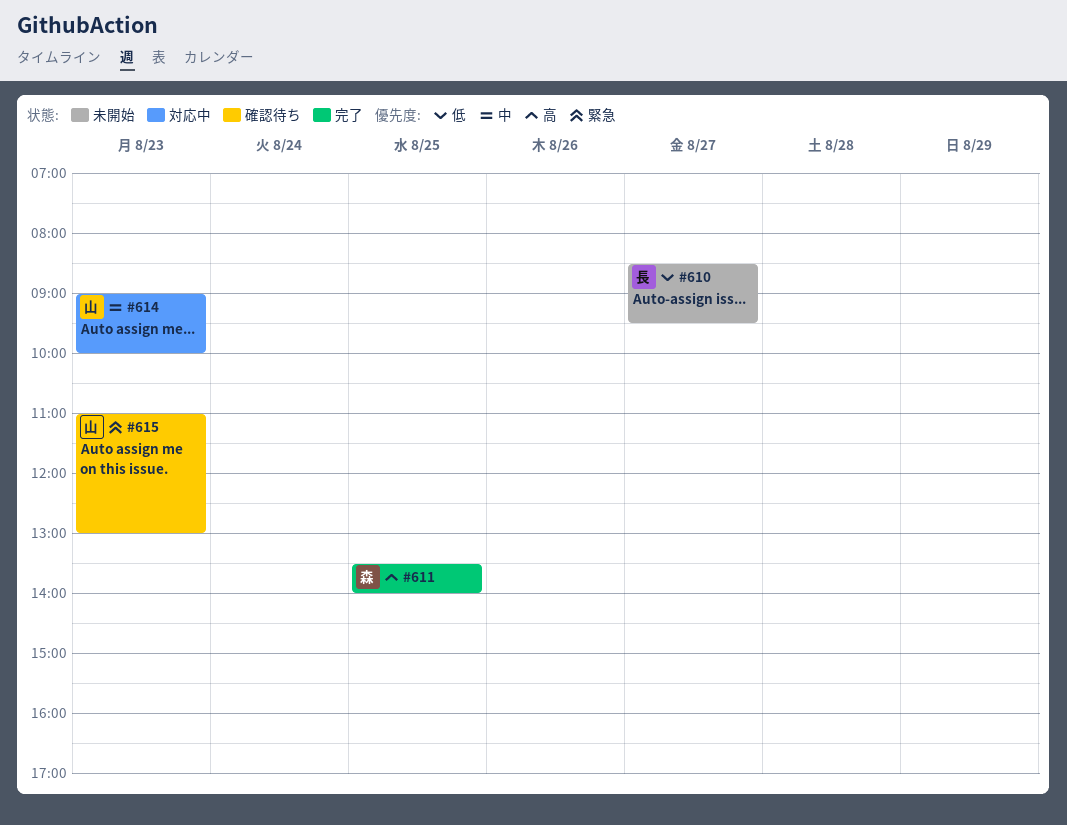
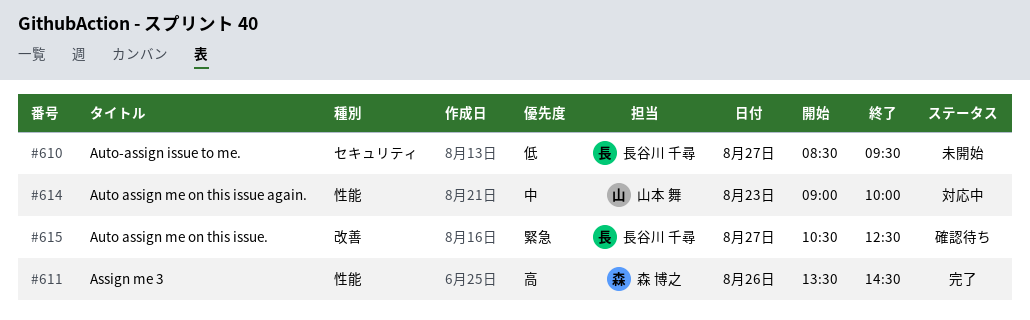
#611, day: Aug 25 -> Aug 26
#611, ends: 14:00 -> 14:30
#615, owner: 山本 舞 -> 長谷川 千尋
#615, day: Aug 23 -> Aug 27
#615, begins: 11:00 -> 10:30
#615, ends: 13:00 -> 12:30

